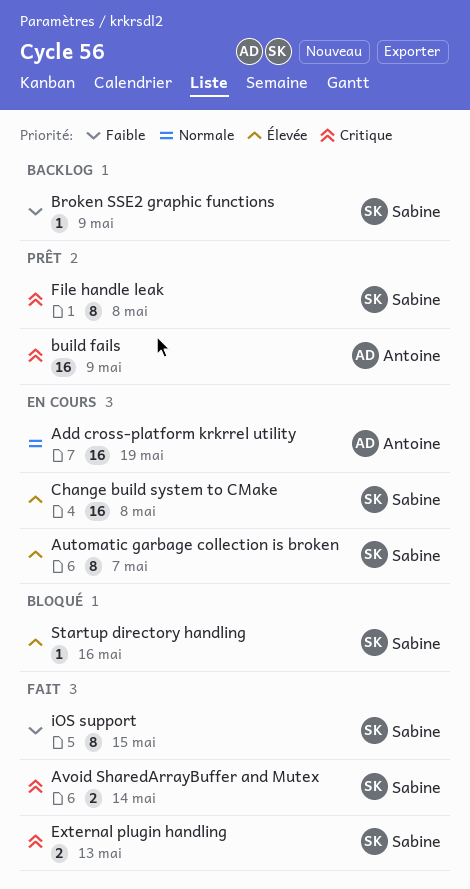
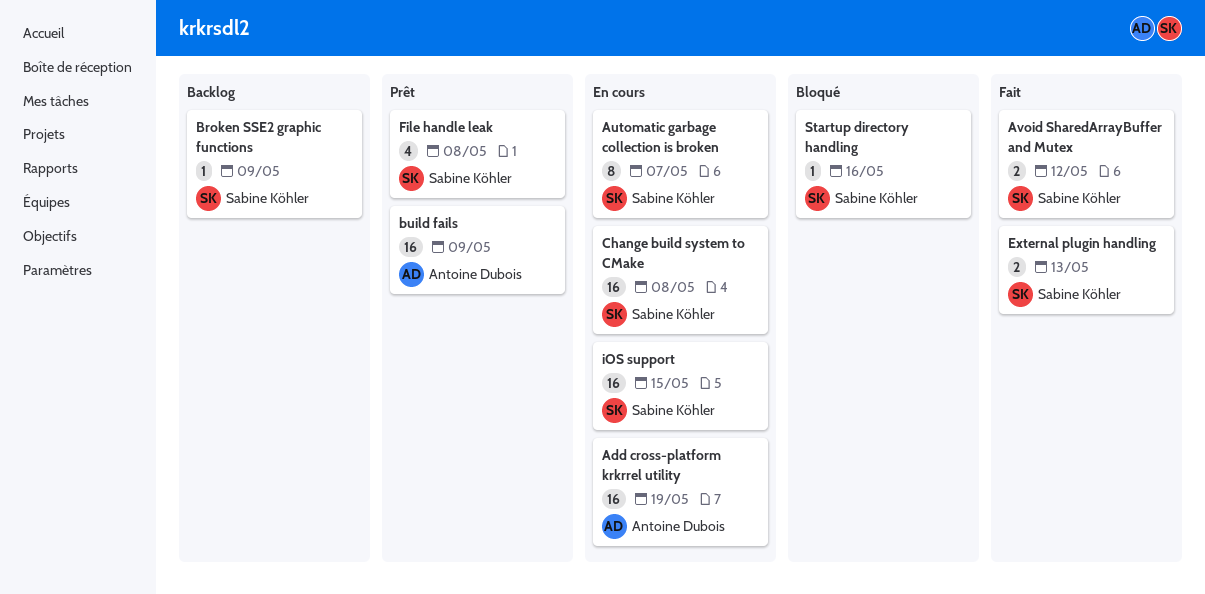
Avoid SharedArrayBuffer and Mutex, due: May 14 -> May 12
File handle leak, estimate: 8 -> 4
iOS support, status: Fait -> En cours
iOS support, estimate: 8 -> 16

